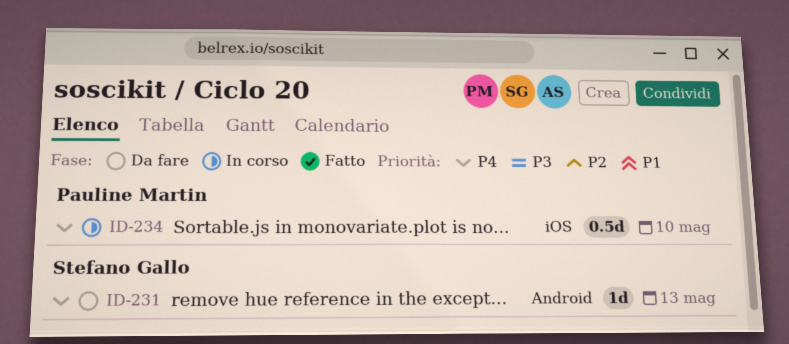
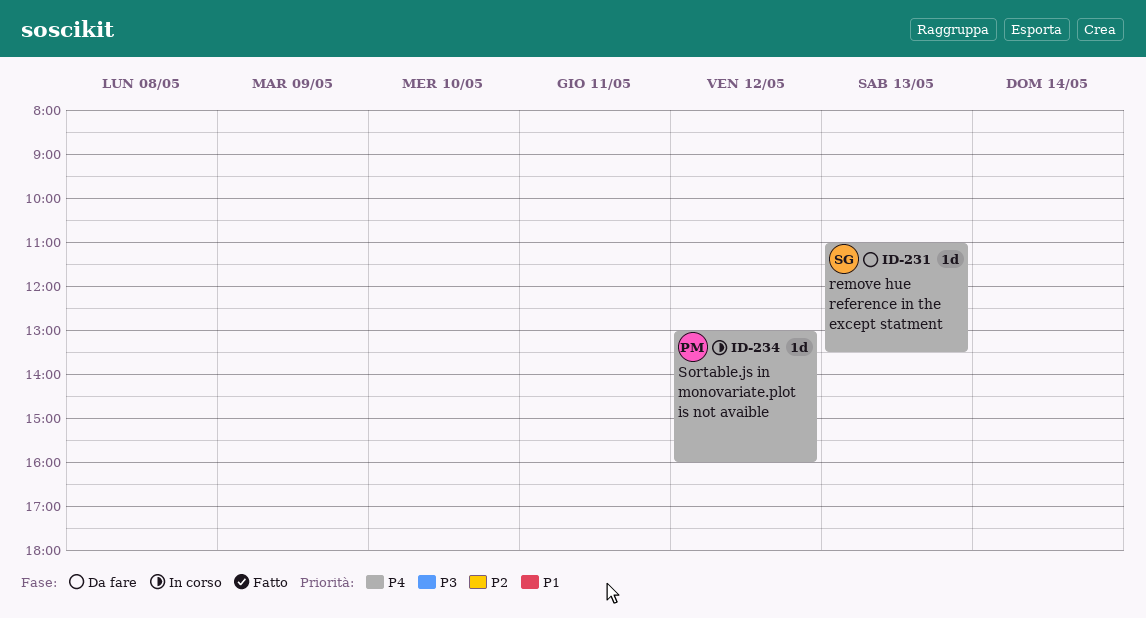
ID-234, estimate: 0.5d -> 1d
ID-234, day: May 10 -> May 12

